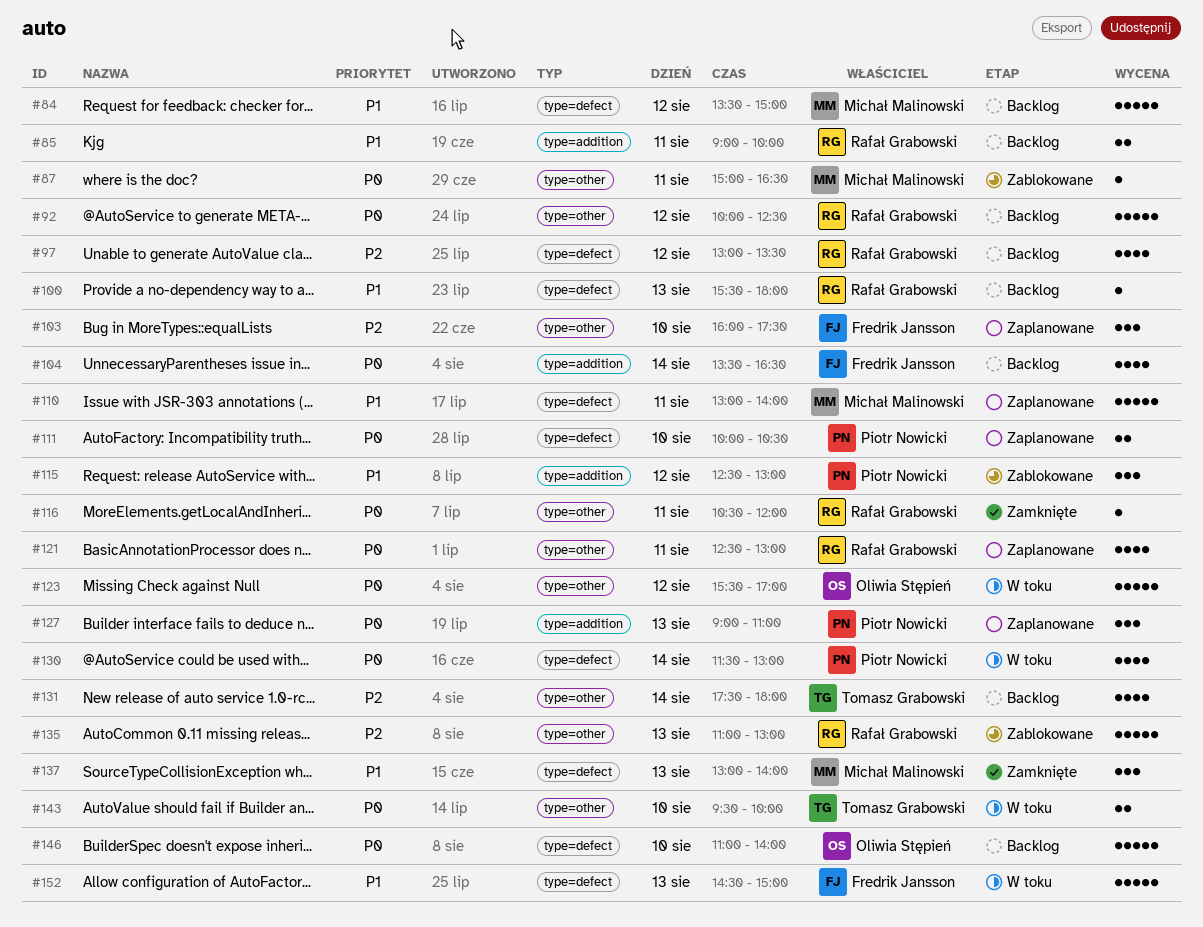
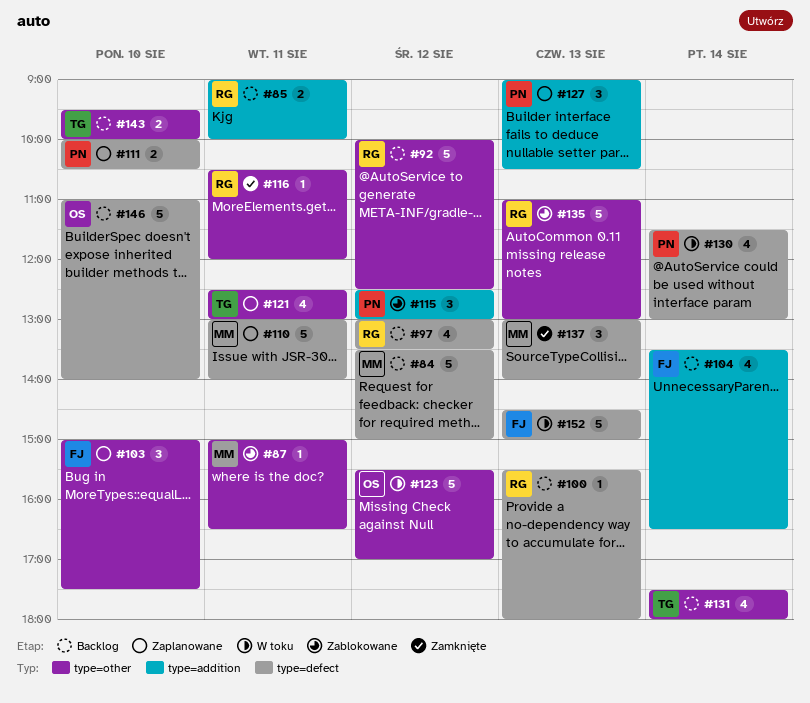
#103, begins: 16:00 -> 15:00
#121, owner: Rafał Grabowski -> Tomasz Grabowski
#127, ends: 11:00 -> 10:30
#143, status: W toku -> Backlog

